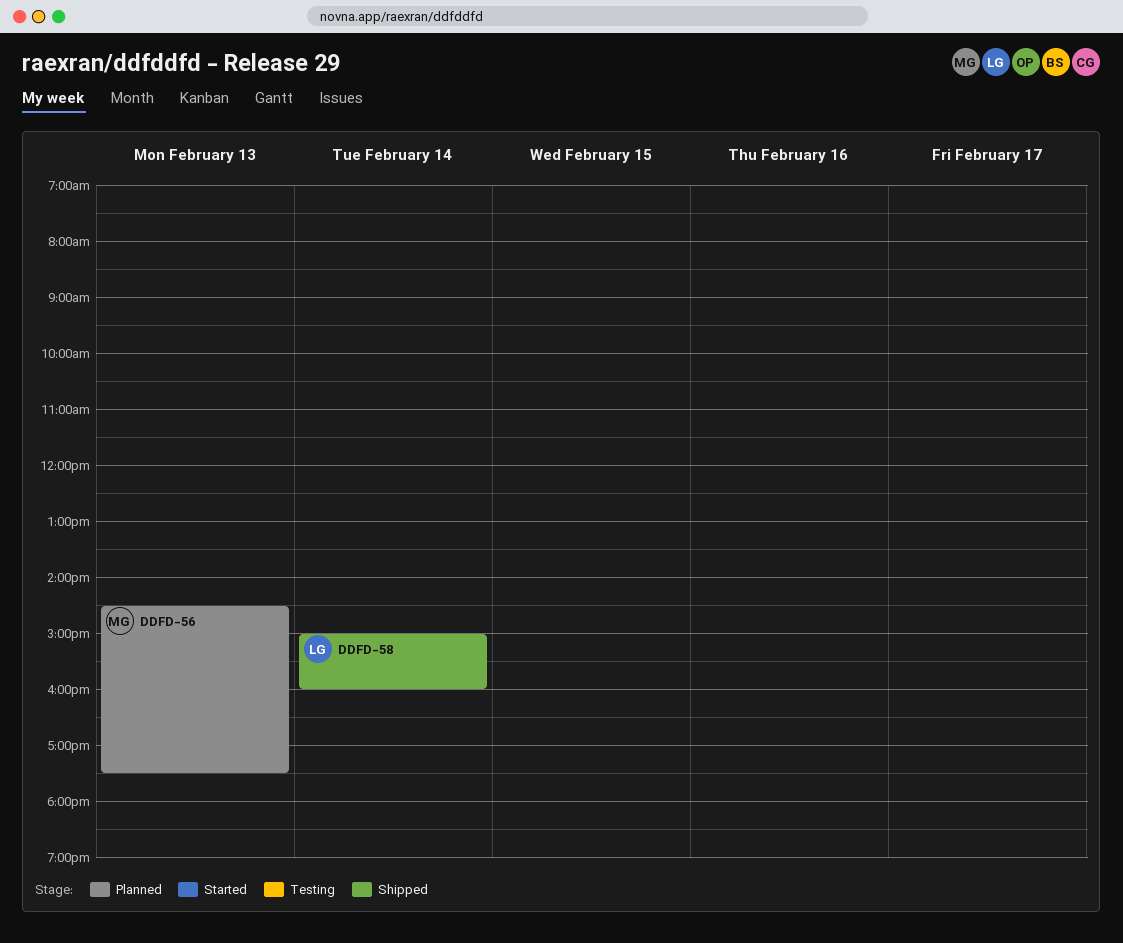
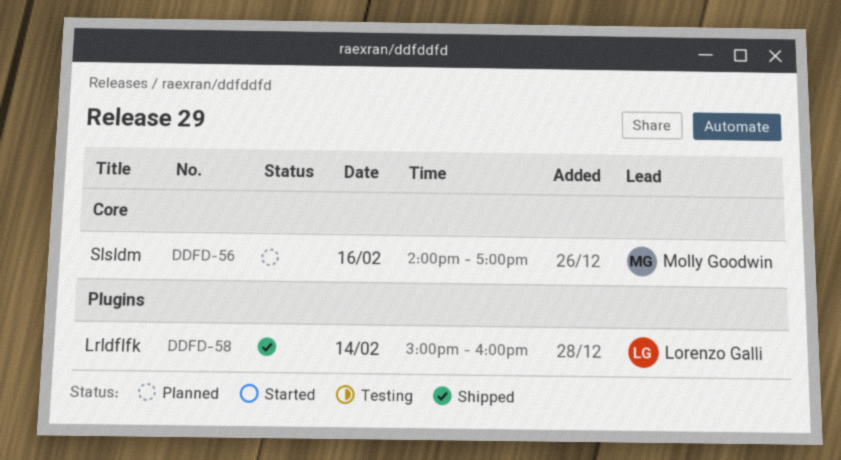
DDFD-56, day: Feb 13 -> Feb 16
DDFD-56, begins: 14:30 -> 14:00
DDFD-56, ends: 17:30 -> 17:00

